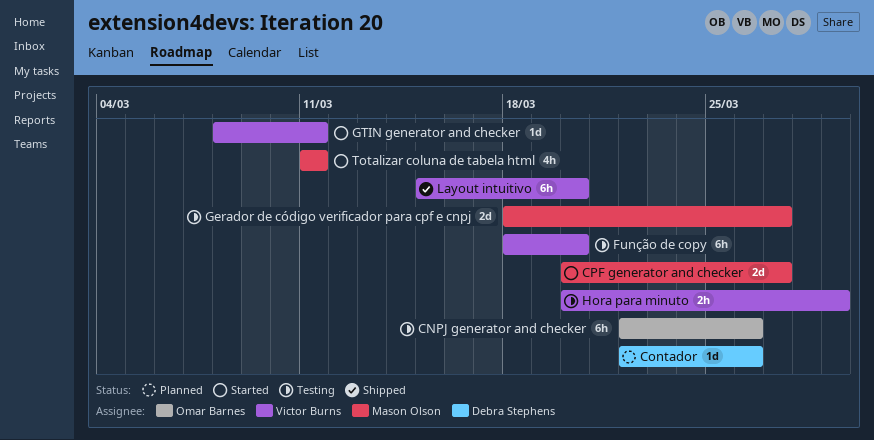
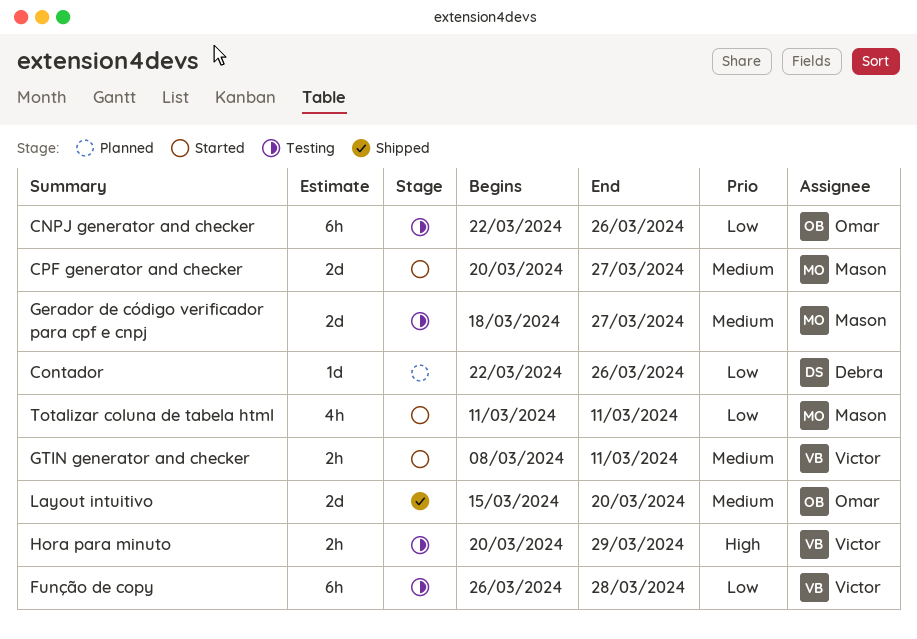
Função de copy, start: Mar 18 -> Mar 26
Função de copy, due: Mar 20 -> Mar 28
GTIN generator and checker, estimate: 1d -> 2h
Layout intuitivo, owner: Victor Burns -> Omar Barnes
Layout intuitivo, estimate: 6h -> 2d

